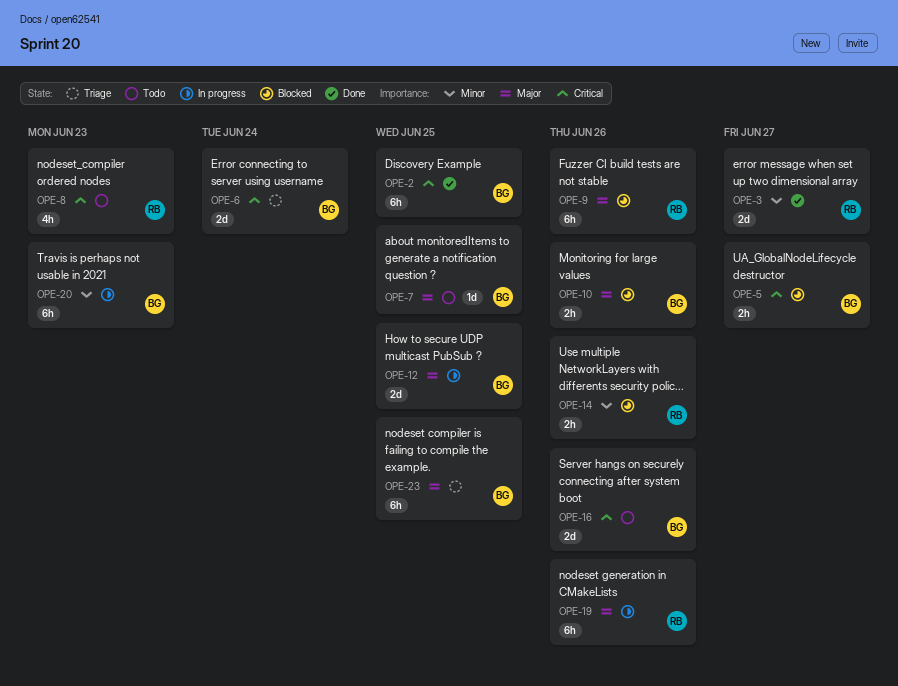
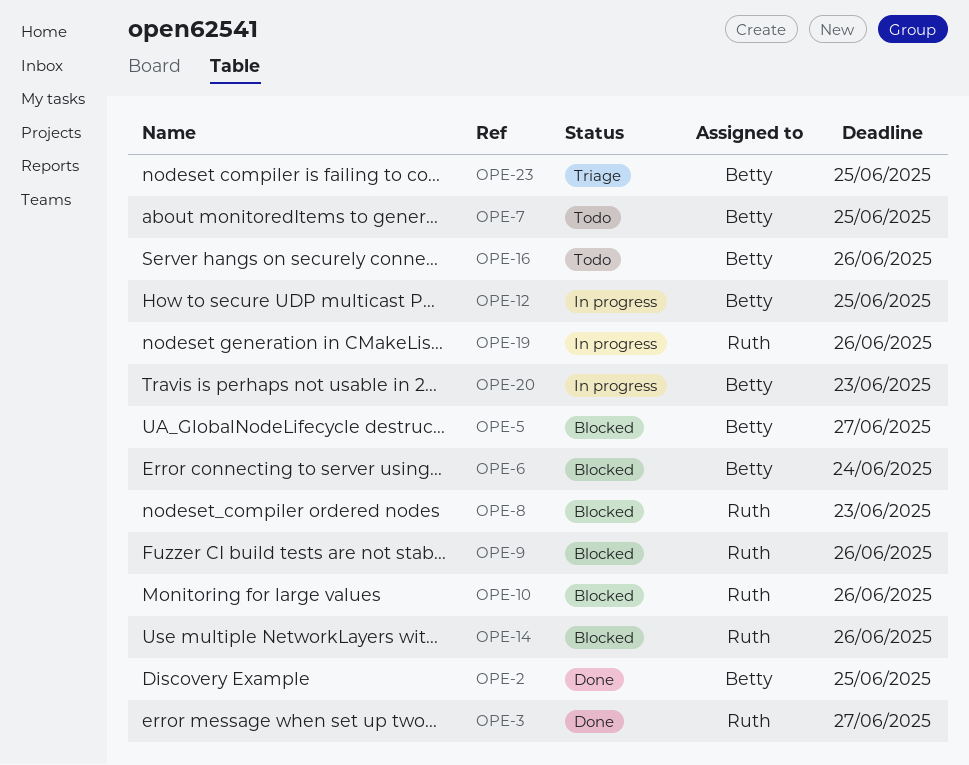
OPE-6, status: Triage -> Blocked
OPE-8, status: Todo -> Blocked
OPE-10, owner: Betty -> Ruth

